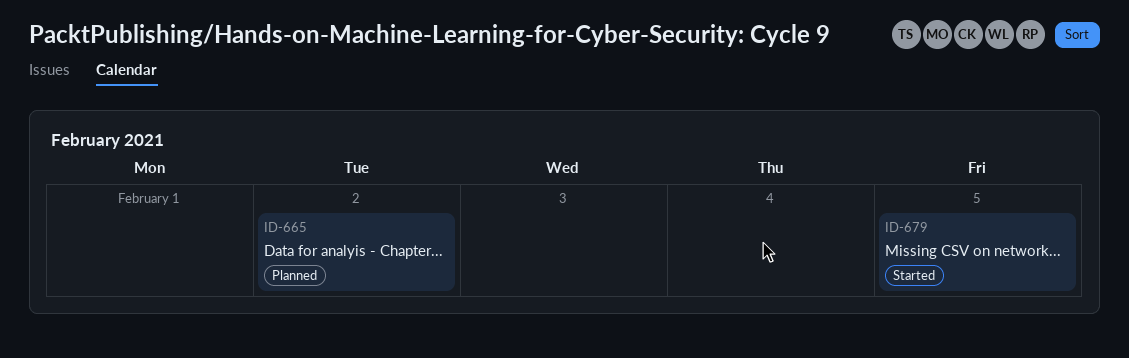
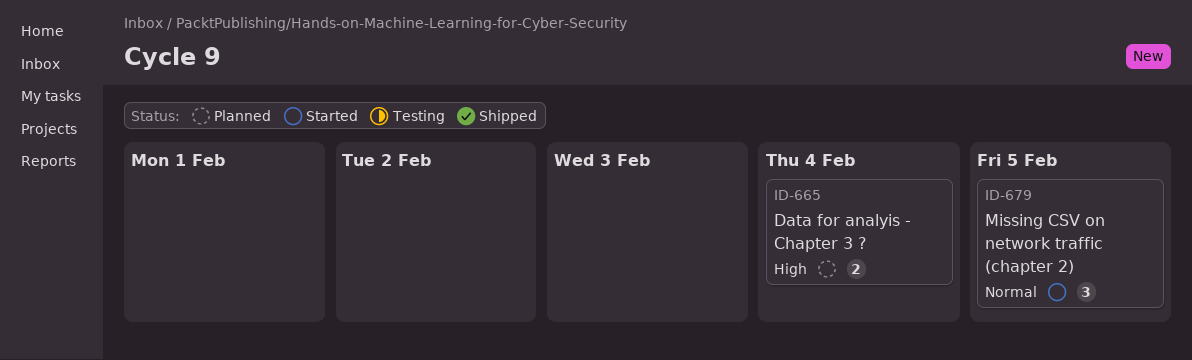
ID-665, due: Feb 2 -> Feb 4

